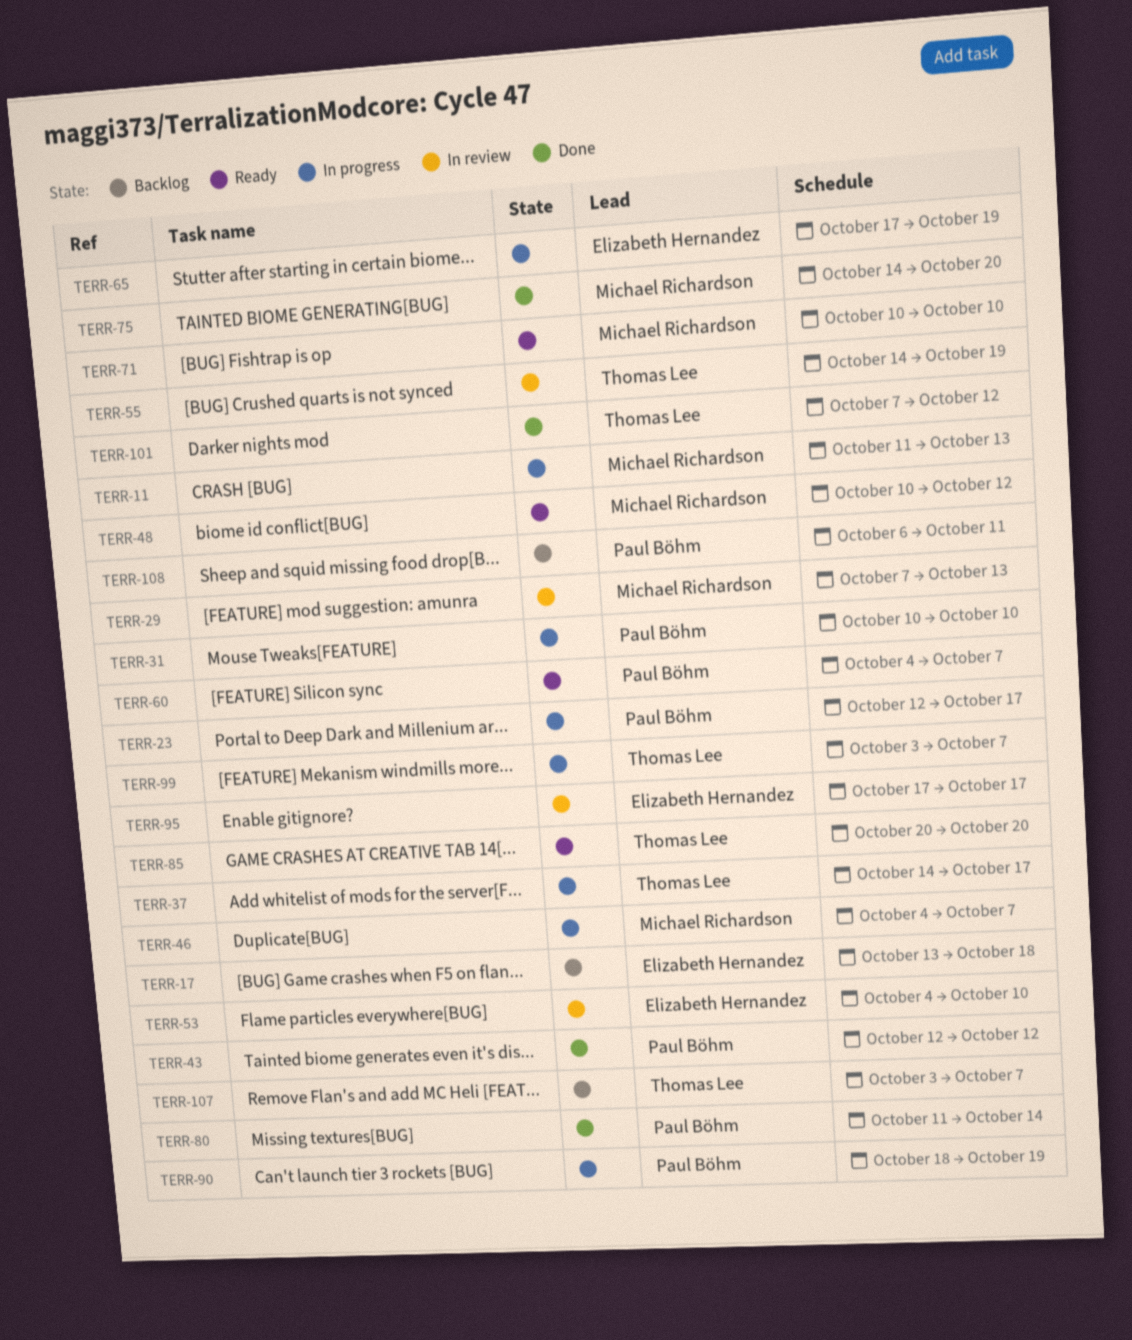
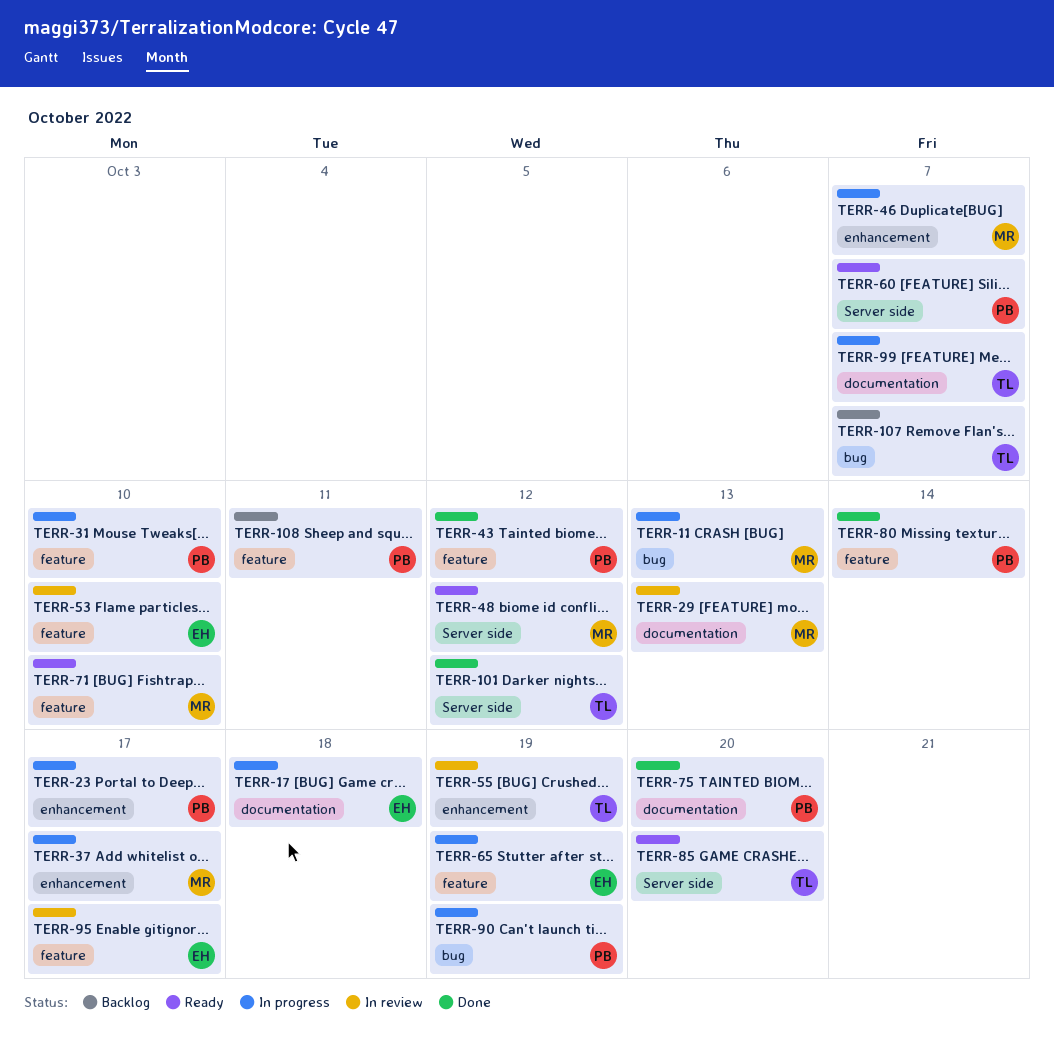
TERR-17, status: Backlog -> In progress
TERR-37, owner: Thomas Lee -> Michael Richardson
TERR-75, owner: Michael Richardson -> Paul Böhm

